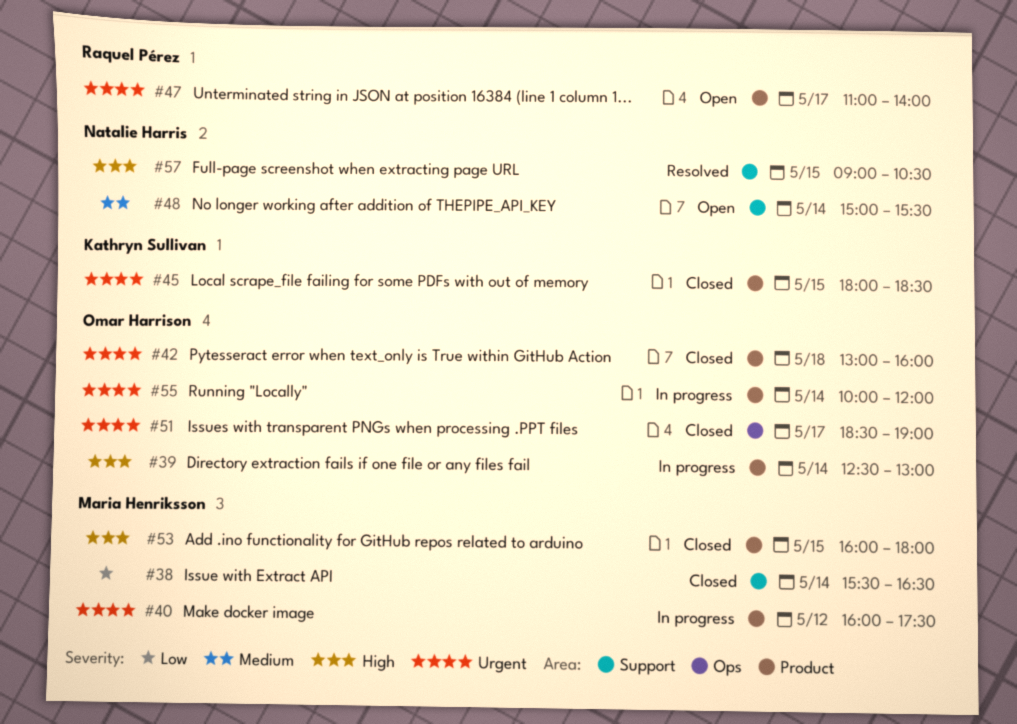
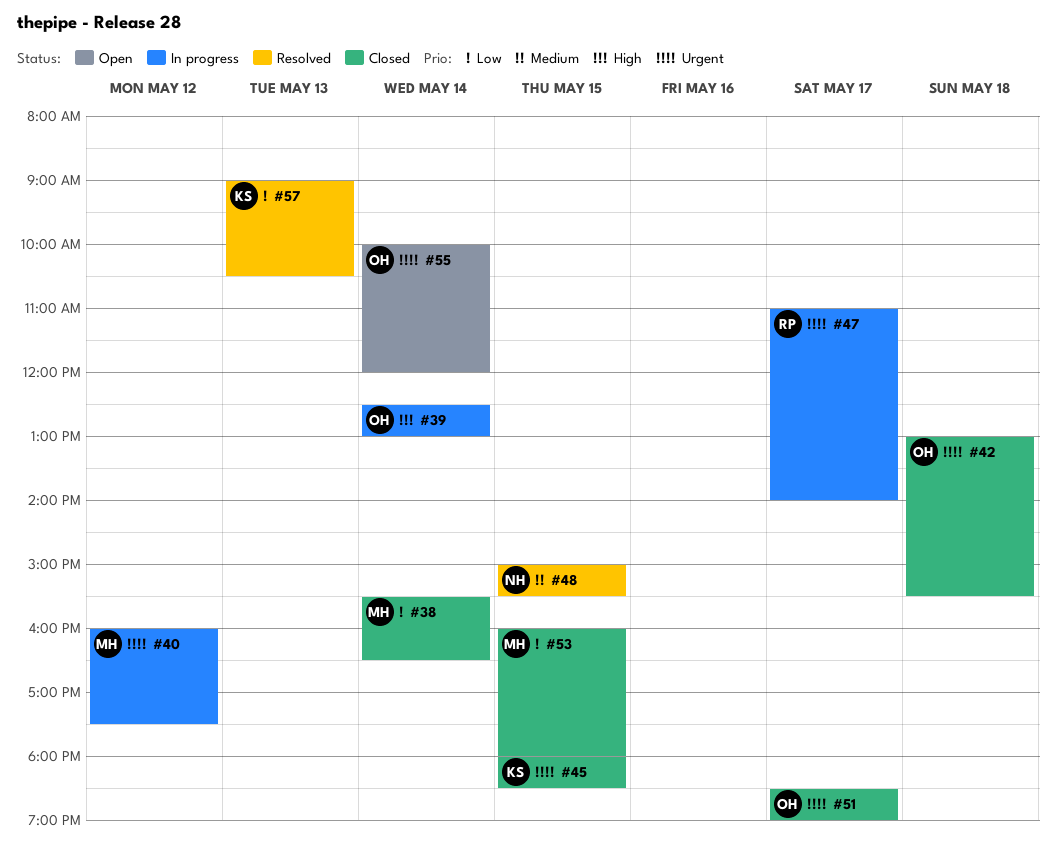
#42, ends: 16:00 -> 15:30
#47, status: Open -> In progress
#48, status: Open -> Resolved
#48, day: May 14 -> May 15
#53, priority: High -> Low
#55, status: In progress -> Open
#57, owner: Natalie Harris -> Kathryn Sullivan
#57, priority: High -> Low
#57, day: May 15 -> May 13

